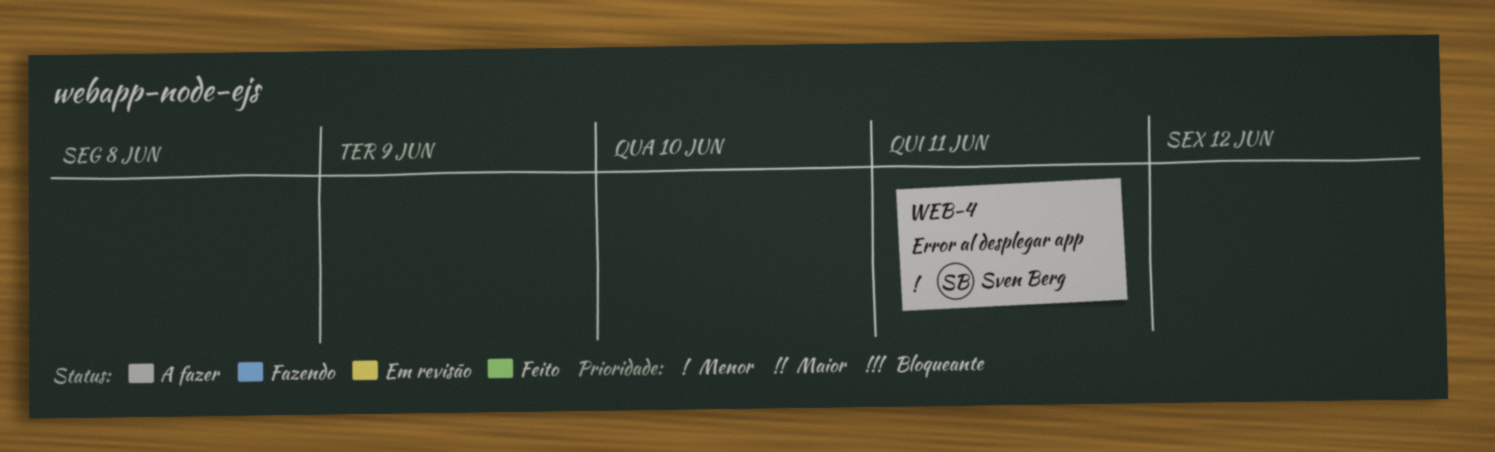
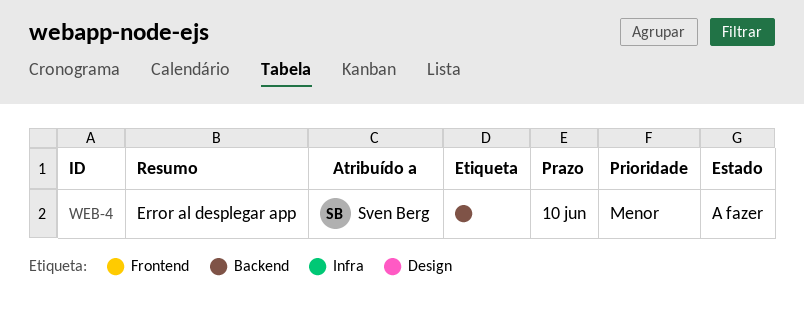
WEB-4, due: Jun 11 -> Jun 10

